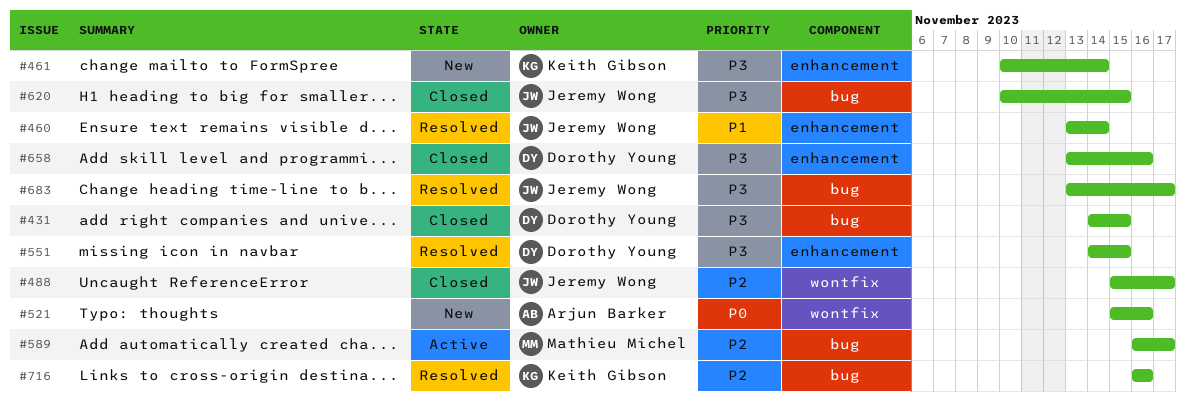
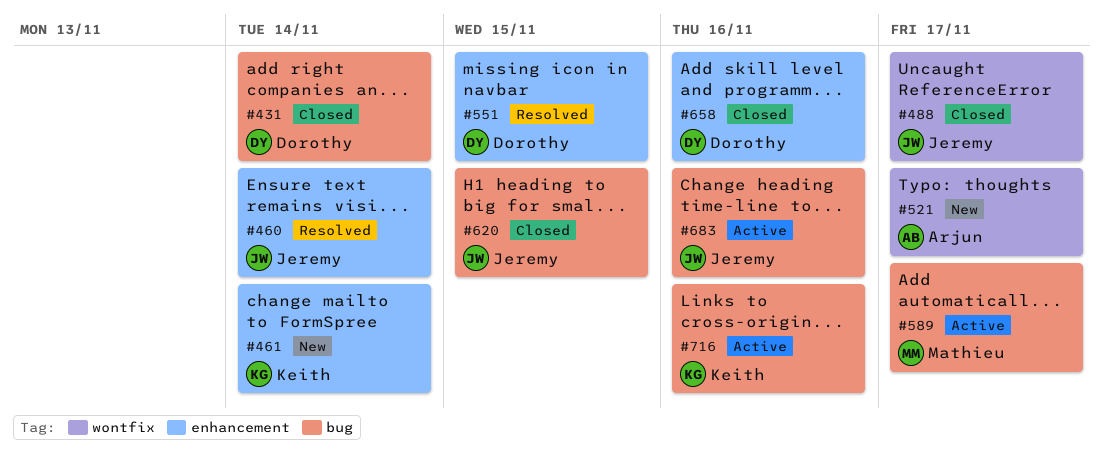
#431, due: Nov 15 -> Nov 14
#521, due: Nov 16 -> Nov 17
#683, status: Resolved -> Active
#683, due: Nov 17 -> Nov 16
#716, status: Resolved -> Active

